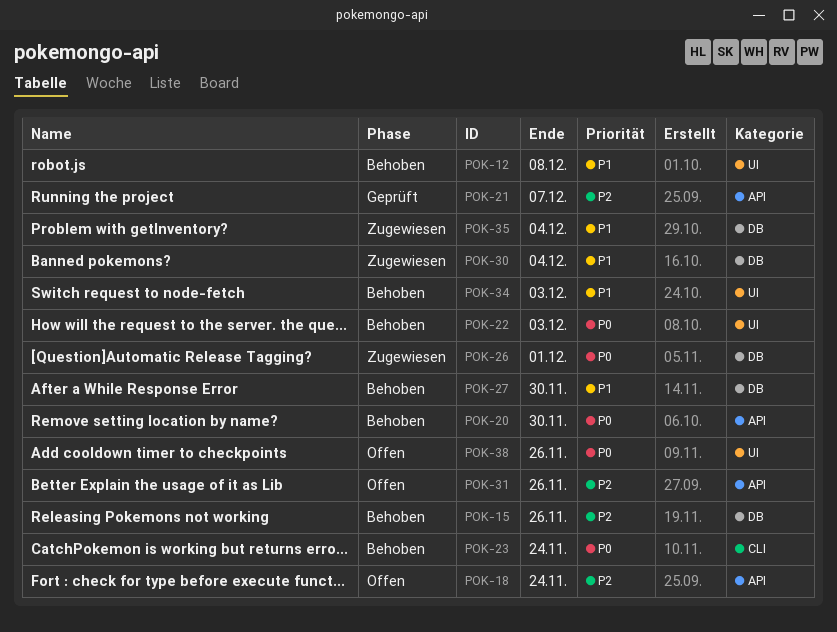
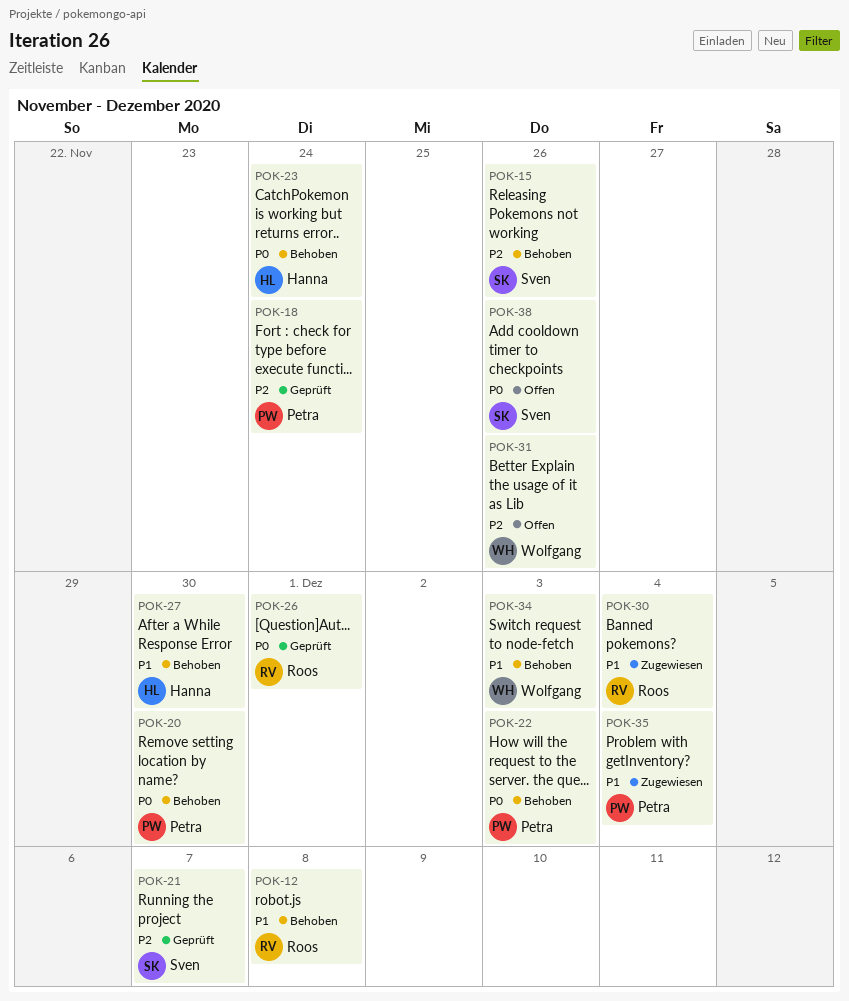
POK-18, status: Offen -> Geprüft
POK-26, status: Zugewiesen -> Geprüft

